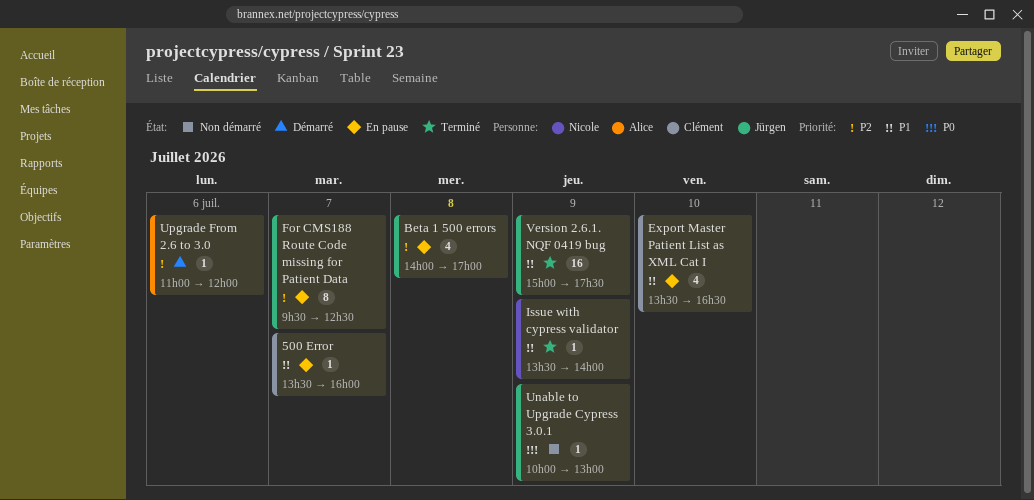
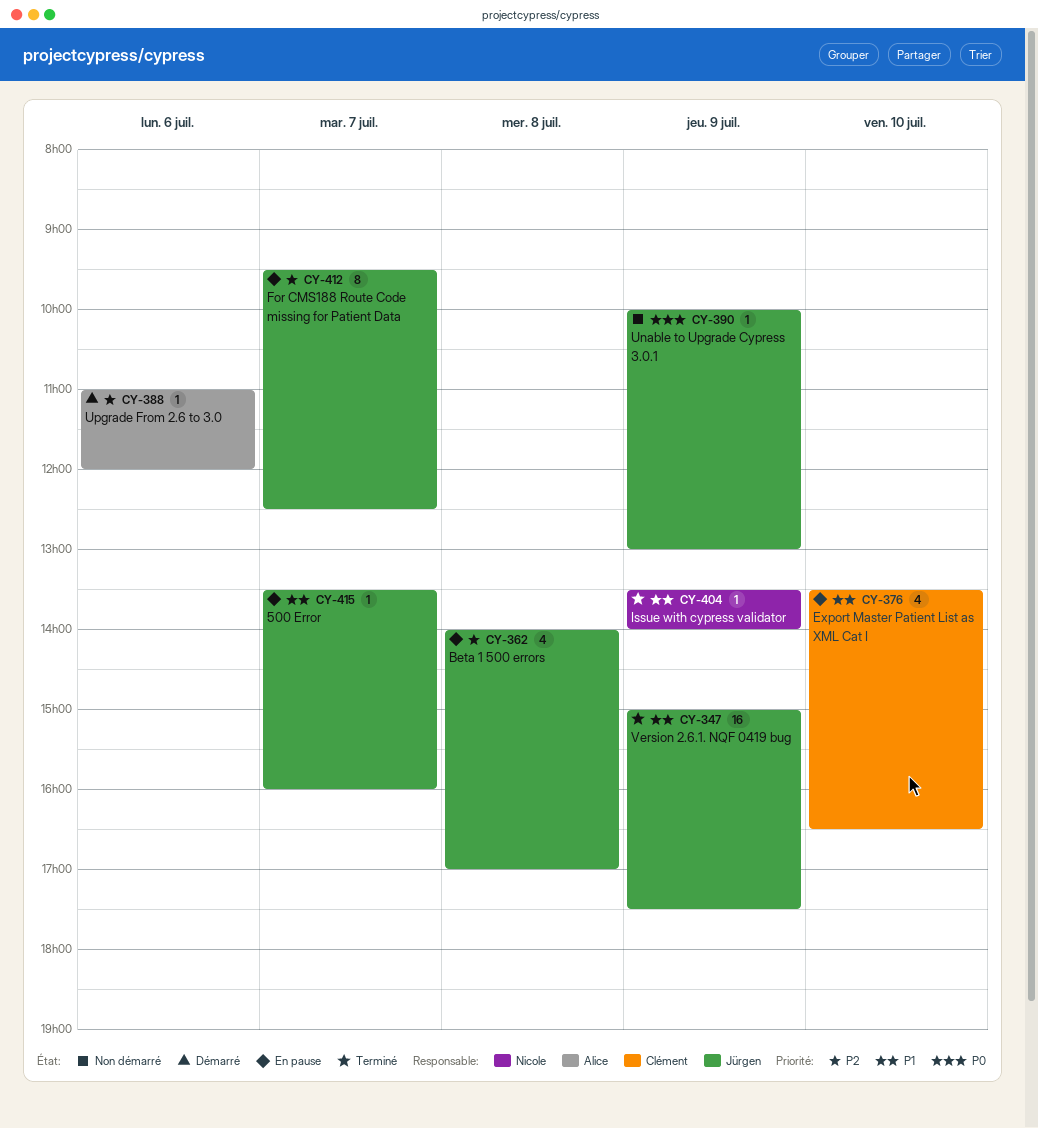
500 Error, owner: Clément -> Jürgen

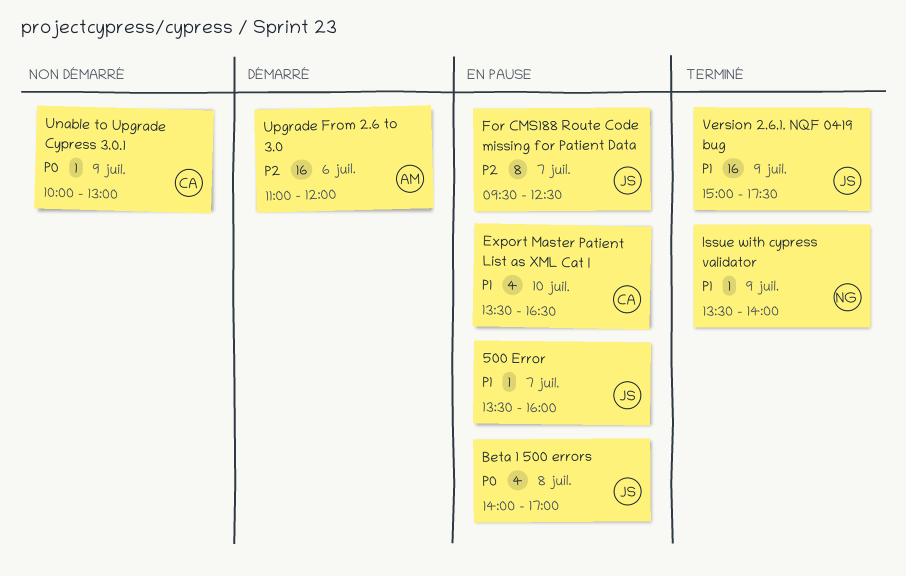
Beta 1 500 errors, priority: P2 -> P0
Unable to Upgrade Cypress 3.0.1, owner: Jürgen -> Clément
Upgrade From 2.6 to 3.0, estimate: 1 -> 16

